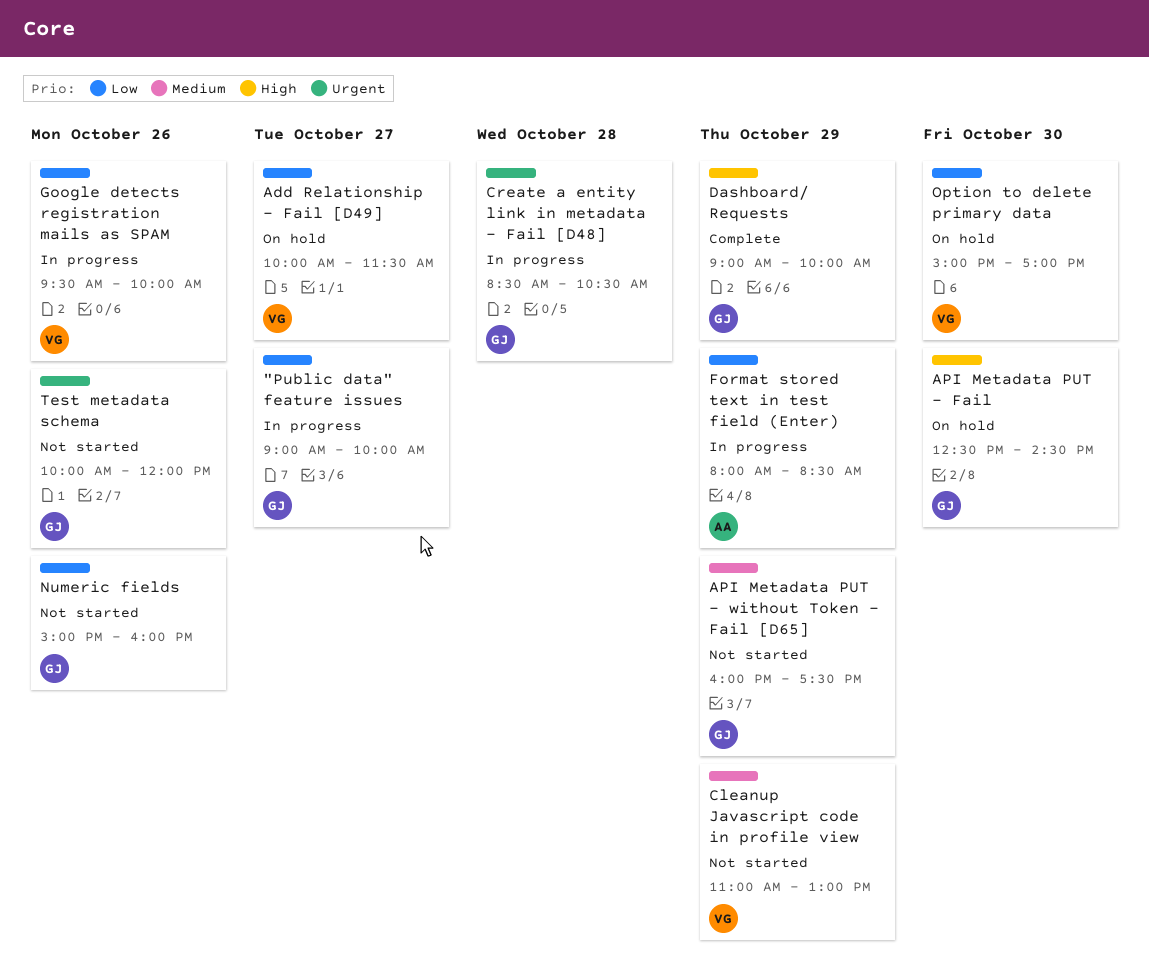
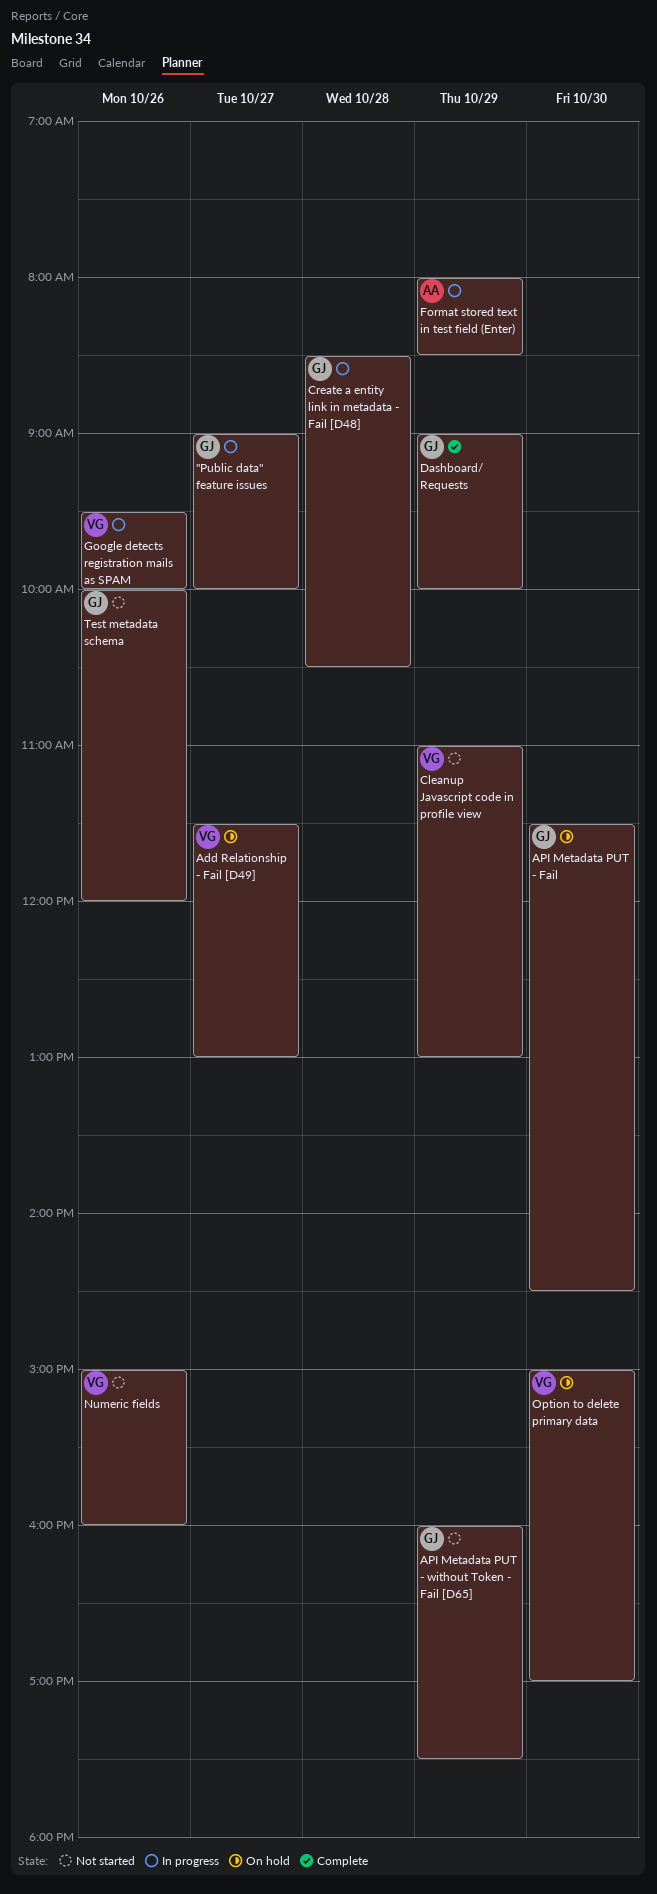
Add Relationship - Fail [D49], begins: 10:00 -> 11:30
Add Relationship - Fail [D49], ends: 11:30 -> 13:00
API Metadata PUT - Fail, begins: 12:30 -> 11:30
Numeric fields, owner: GJ -> VG

